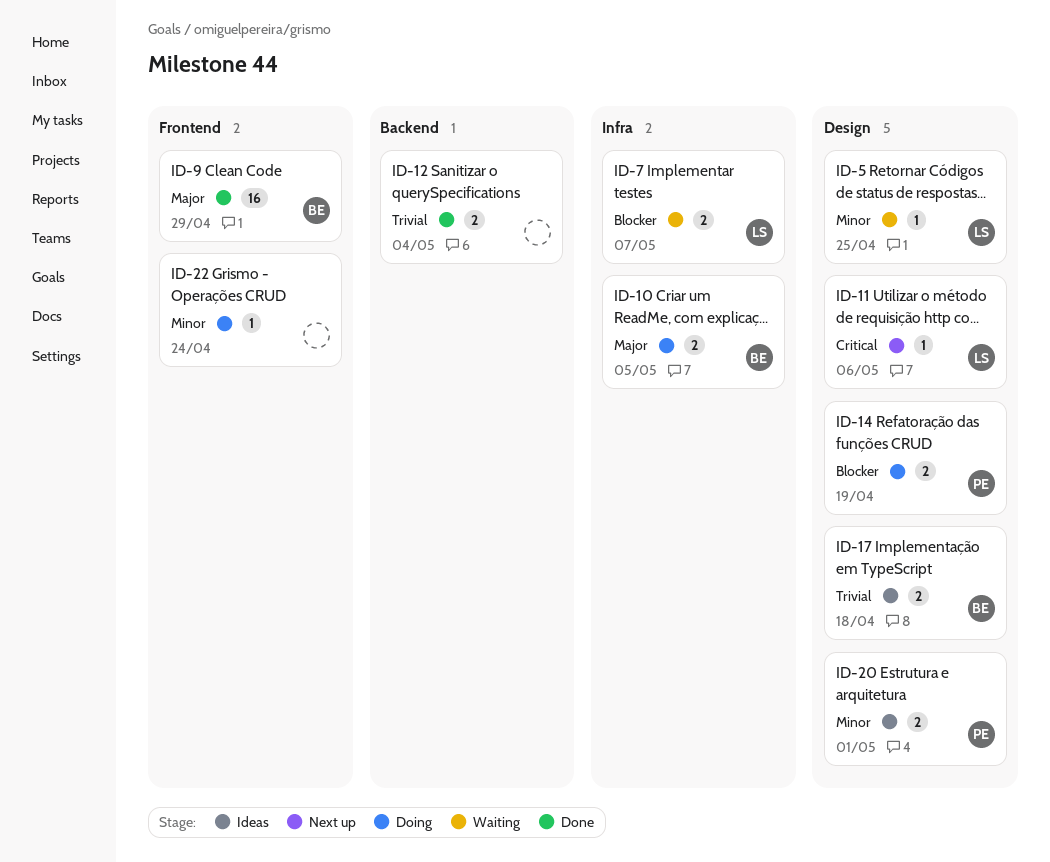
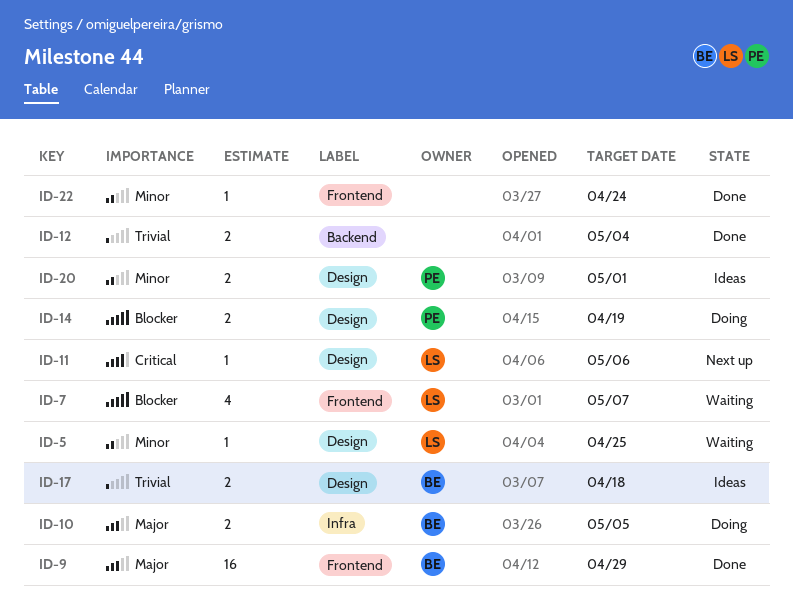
ID-7, label: Infra -> Frontend
ID-7, estimate: 2 -> 4
ID-22, status: Doing -> Done

